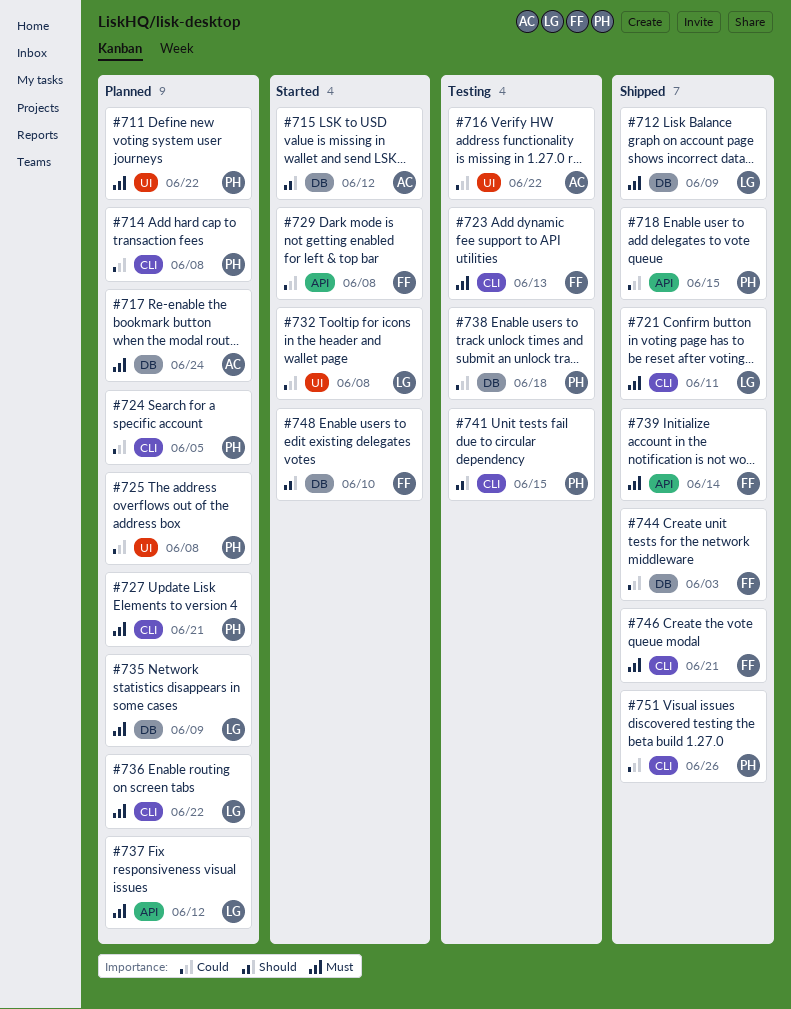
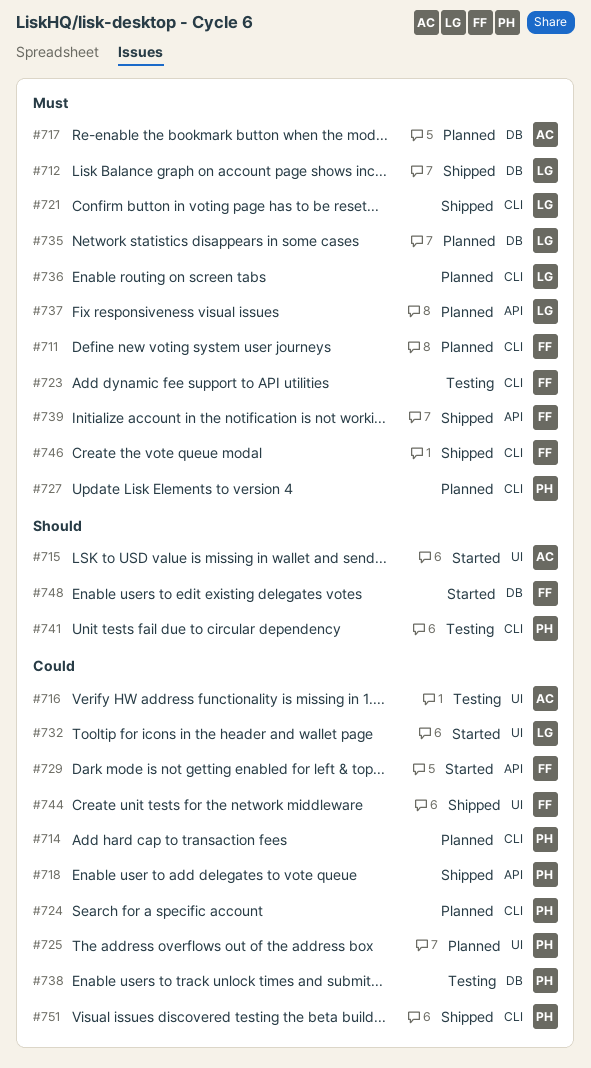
#711, owner: PH -> FF
#711, label: UI -> CLI
#715, label: DB -> UI
#744, label: DB -> UI

